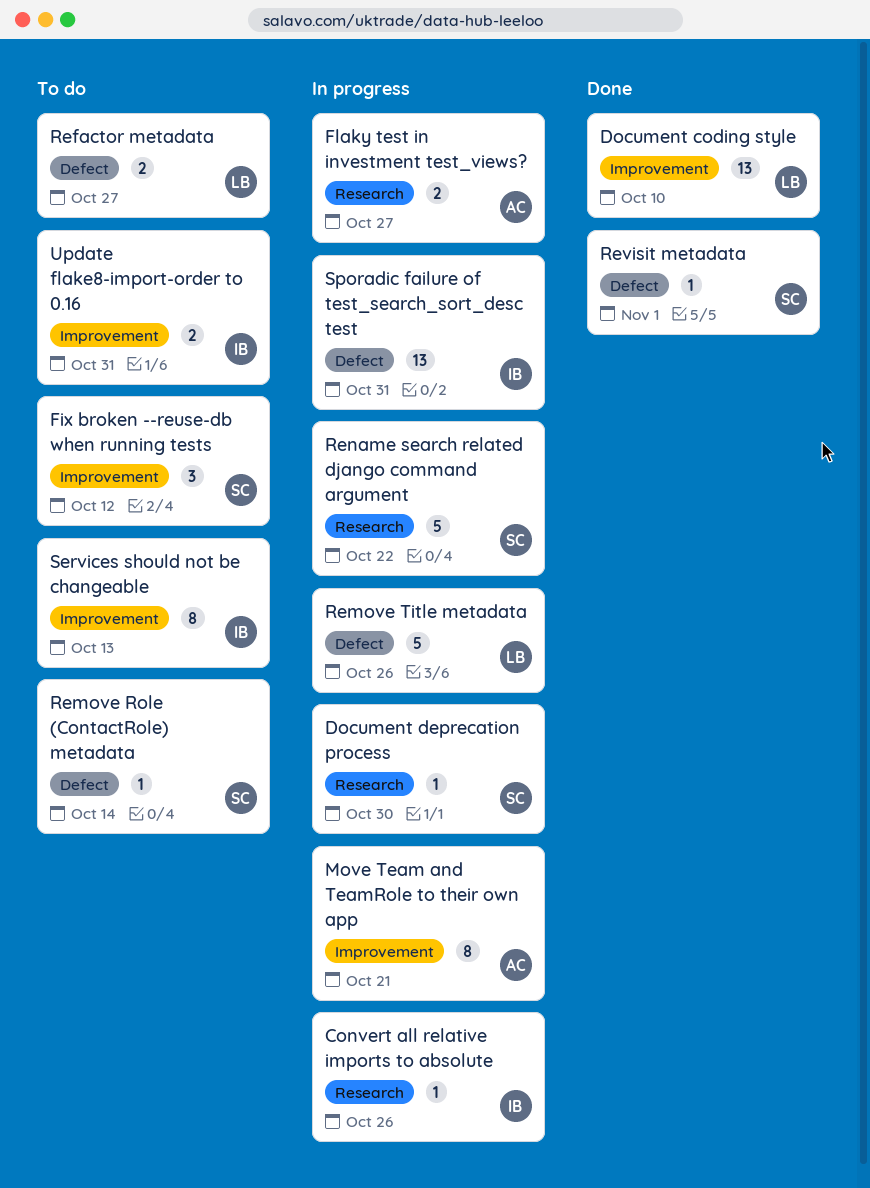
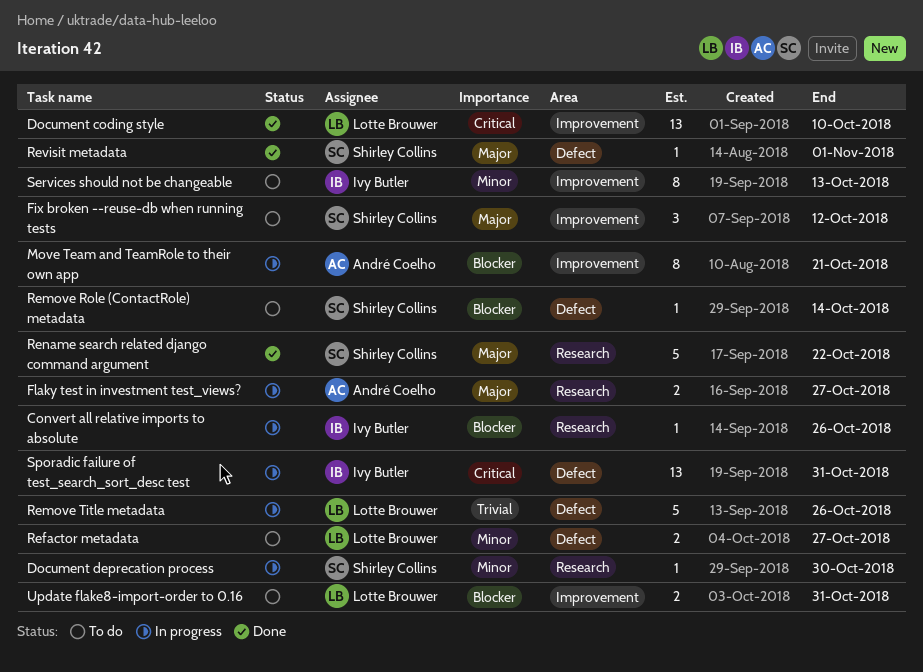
Rename search related django command argument, status: In progress -> Done
Update flake8-import-order to 0.16, owner: Ivy Butler -> Lotte Brouwer

